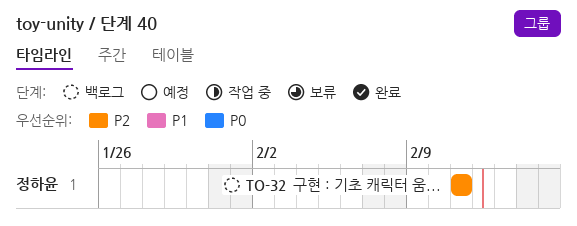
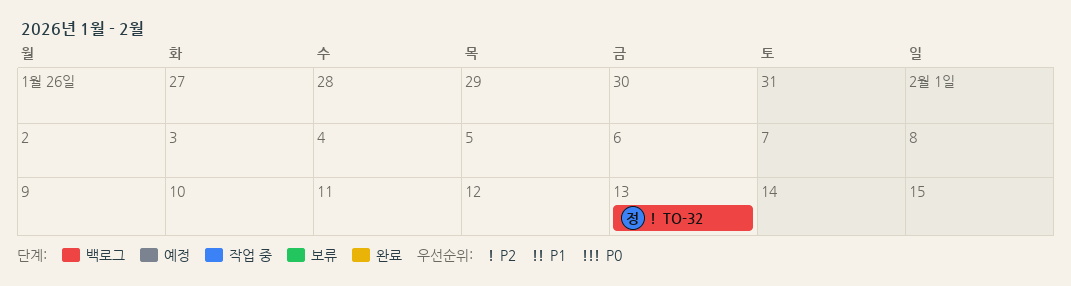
TO-32, start: Feb 11 -> Feb 13
TO-32, due: Feb 11 -> Feb 13

